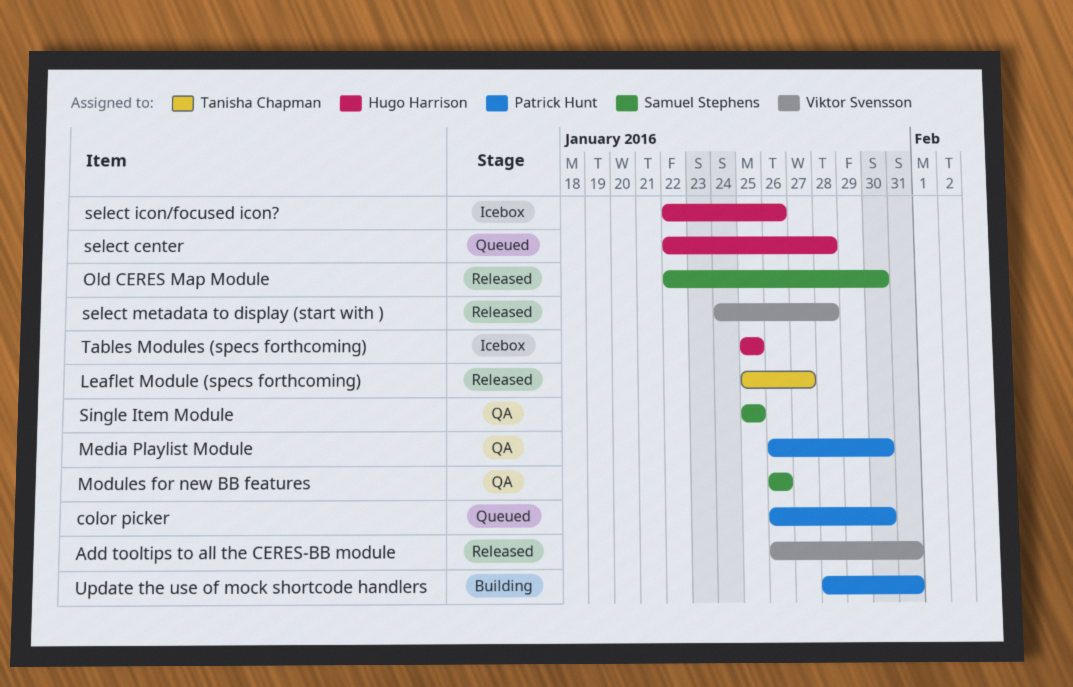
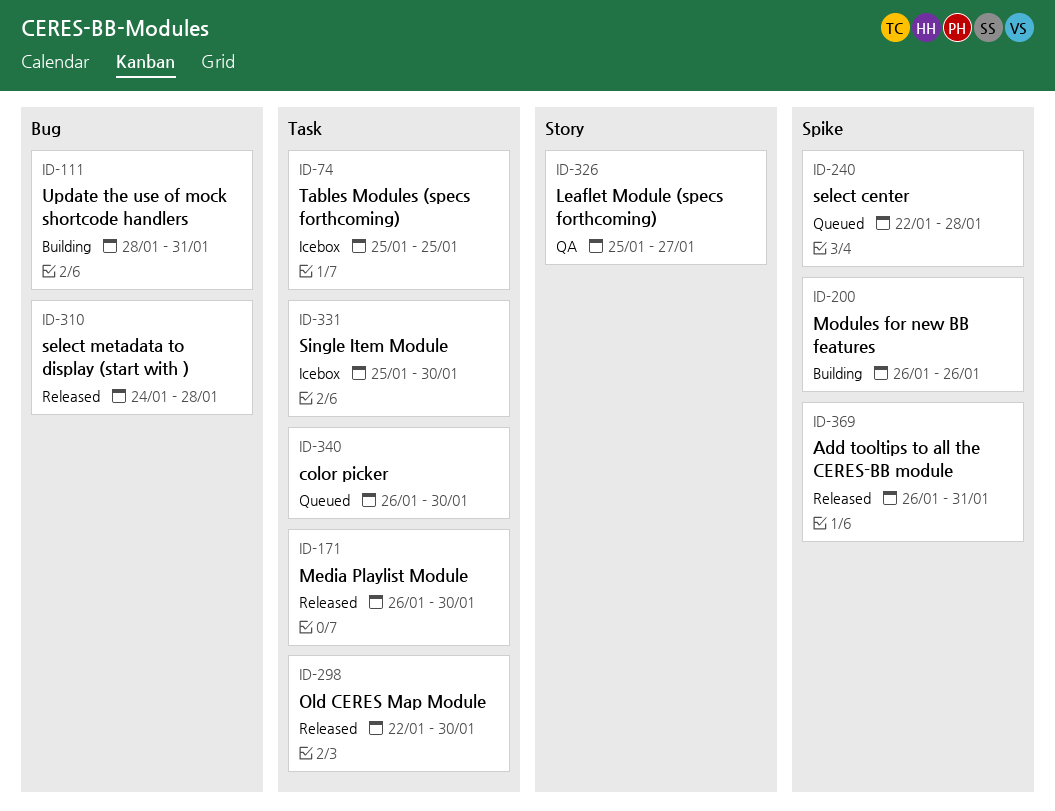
Leaflet Module (specs forthcoming), status: Released -> QA
Media Playlist Module, status: QA -> Released
Modules for new BB features, status: QA -> Building
select icon/focused icon?: present -> none
Single Item Module, status: QA -> Icebox
Single Item Module, due: Jan 25 -> Jan 30

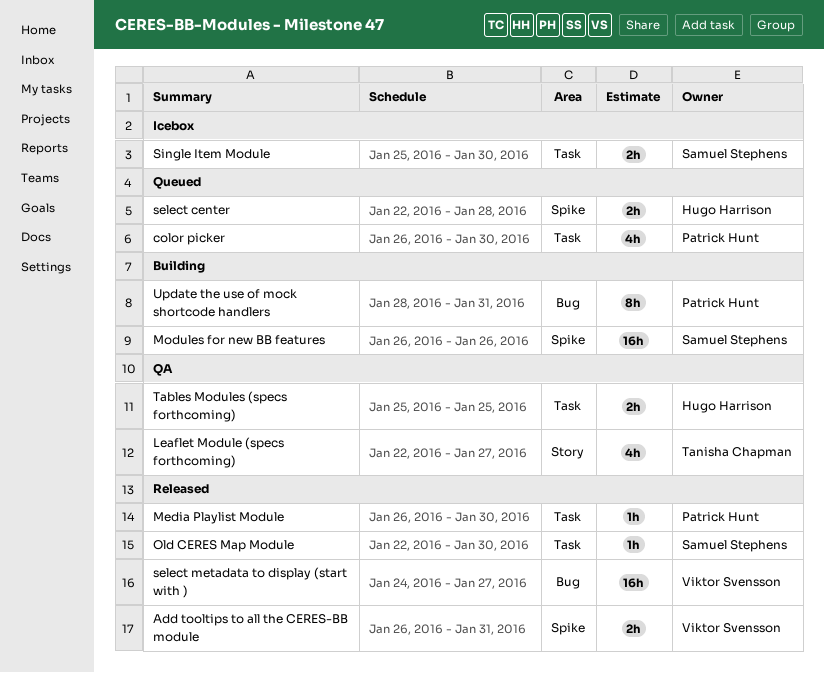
Leaflet Module (specs forthcoming), start: Jan 25 -> Jan 22
select metadata to display (start with ), due: Jan 28 -> Jan 27
Tables Modules (specs forthcoming), status: Icebox -> QA

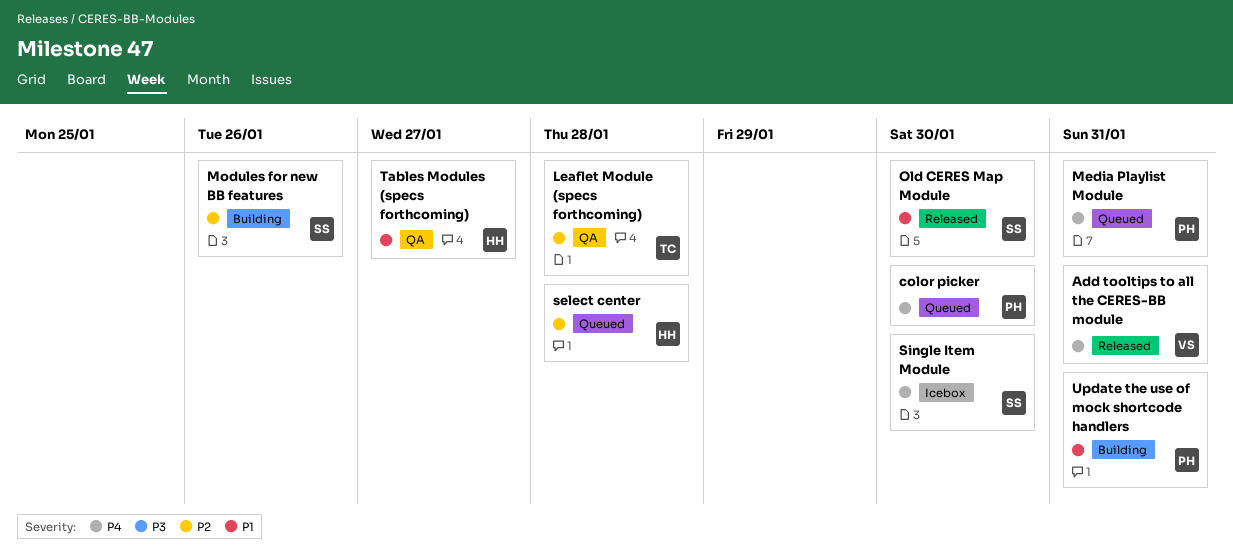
Leaflet Module (specs forthcoming), due: Jan 27 -> Jan 28
Media Playlist Module, status: Released -> Queued
Media Playlist Module, due: Jan 30 -> Jan 31
select metadata to display (start with ): present -> none
Tables Modules (specs forthcoming), due: Jan 25 -> Jan 27

